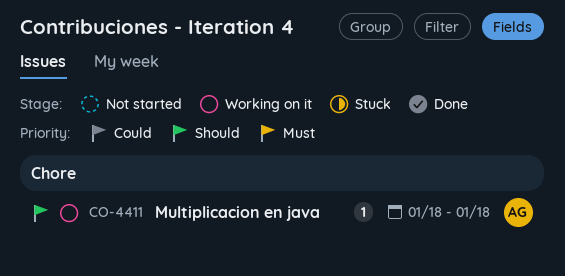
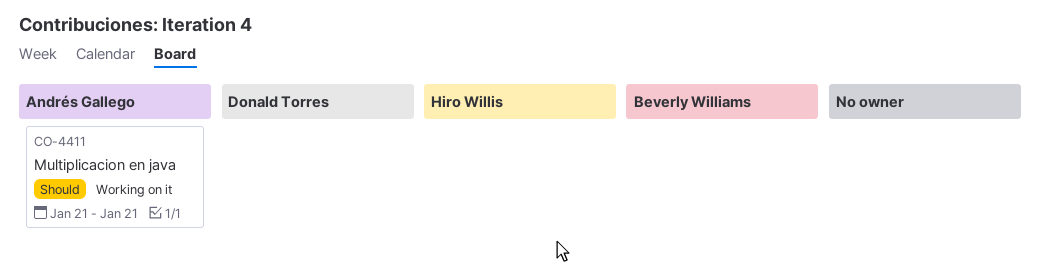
CO-4411, start: Jan 18 -> Jan 21
CO-4411, due: Jan 18 -> Jan 21

